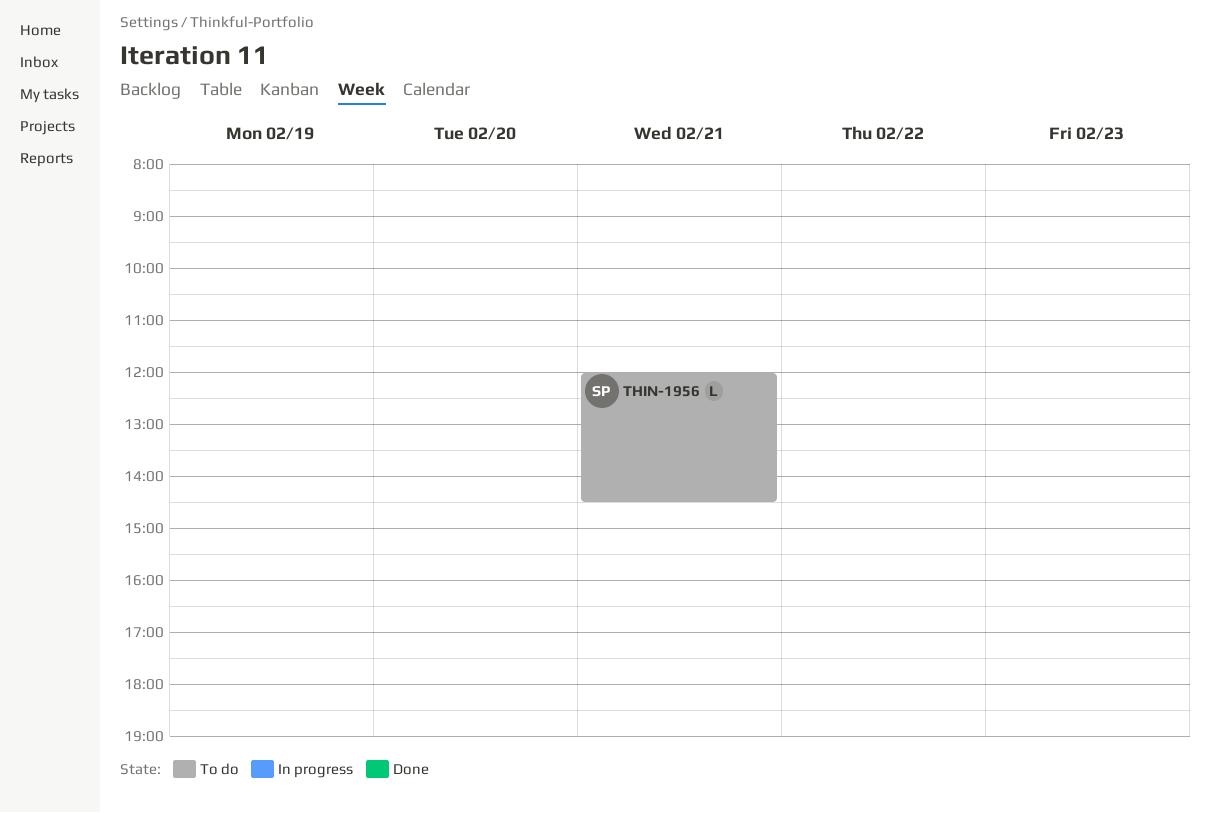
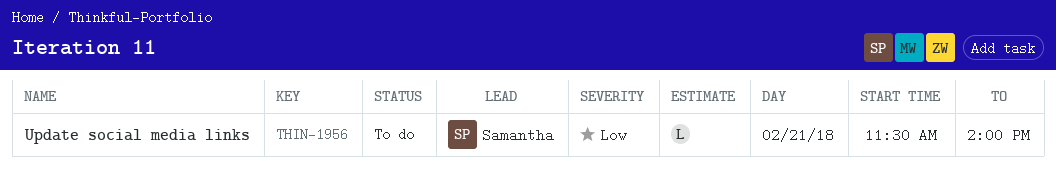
THIN-1956, begins: 12:00 -> 11:30
THIN-1956, ends: 14:30 -> 14:00

